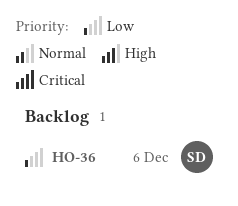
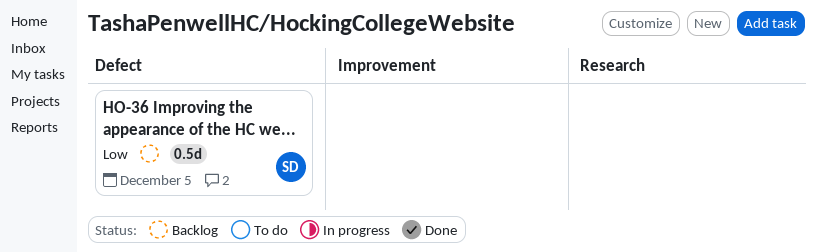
HO-36, due: Dec 6 -> Dec 5

